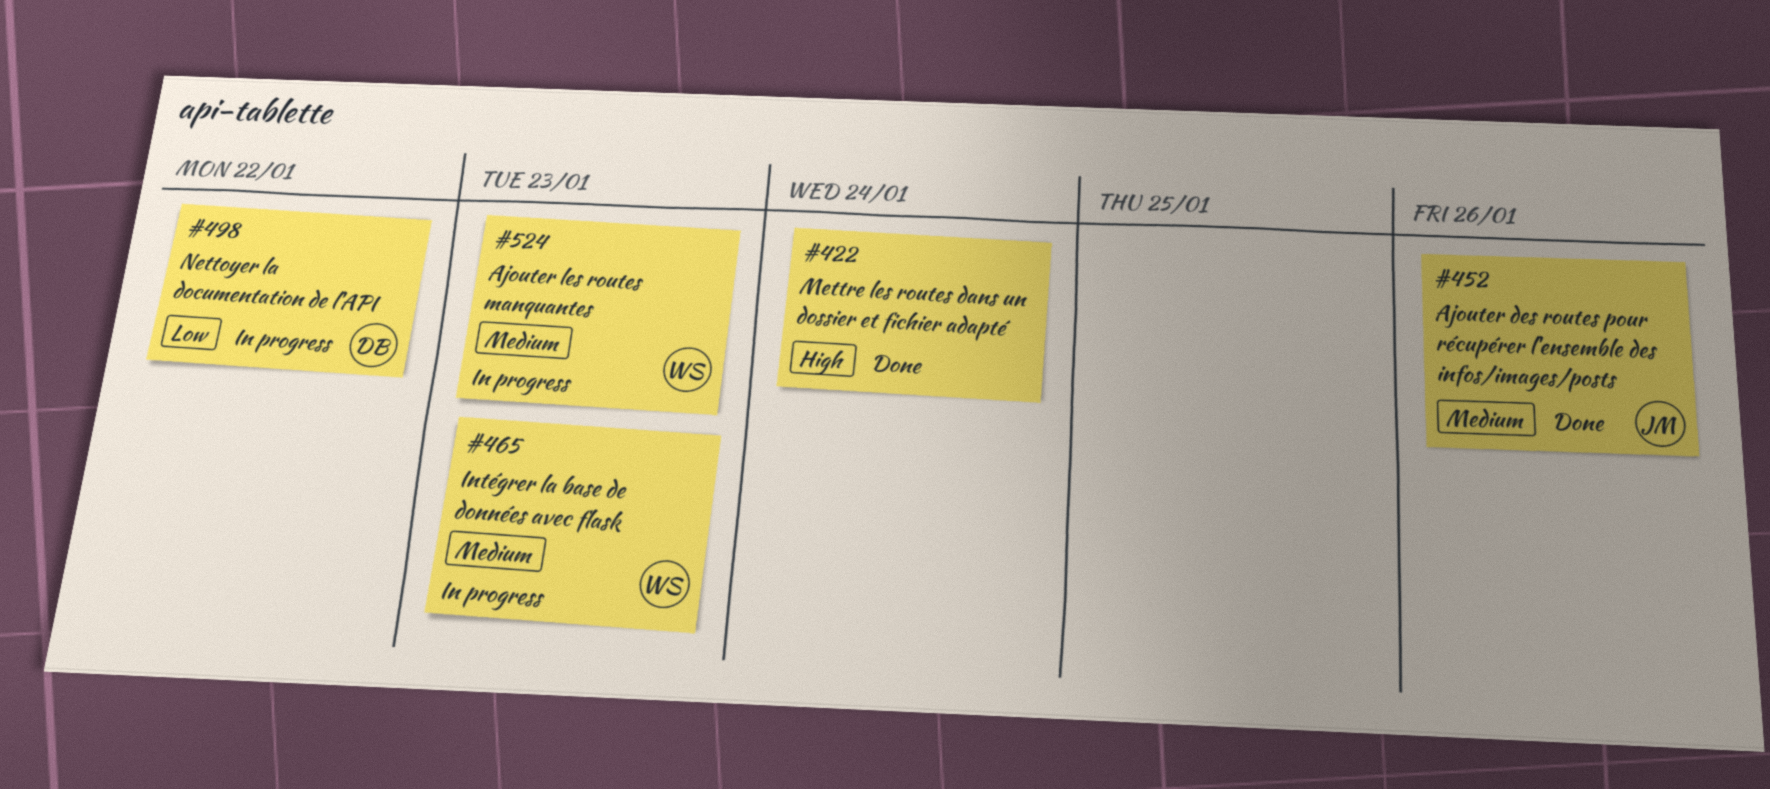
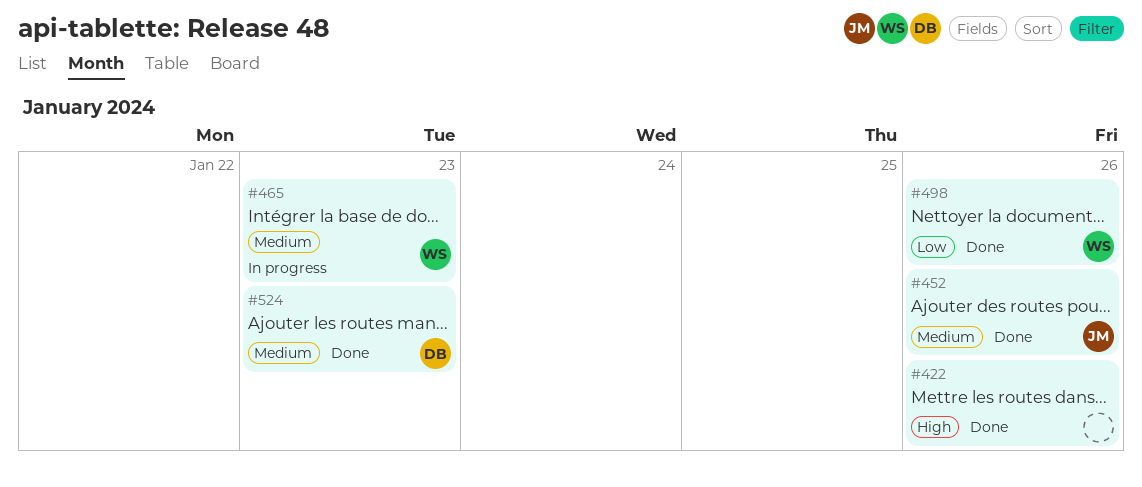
#422, due: Jan 24 -> Jan 26
#498, status: In progress -> Done
#498, owner: DB -> WS
#498, due: Jan 22 -> Jan 26
#524, status: In progress -> Done
#524, owner: WS -> DB

